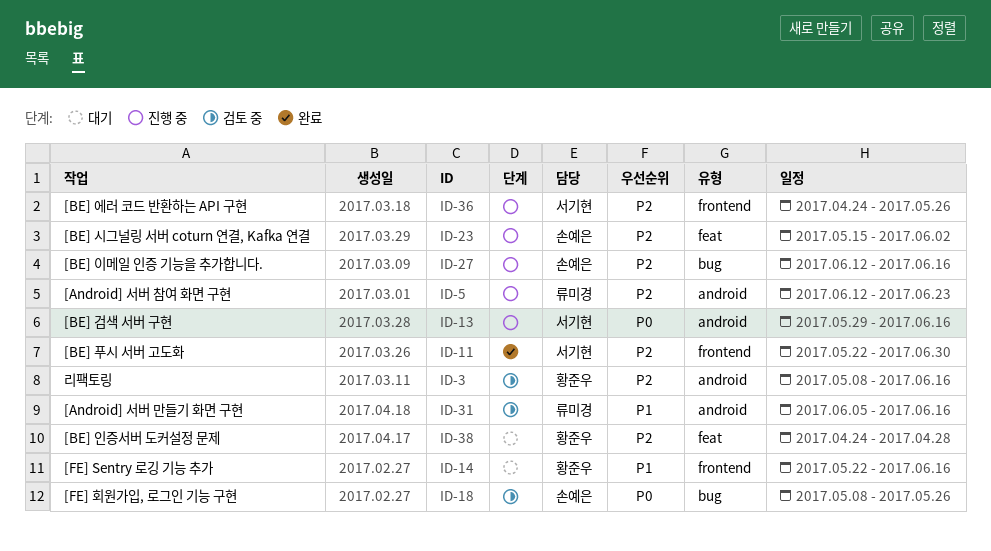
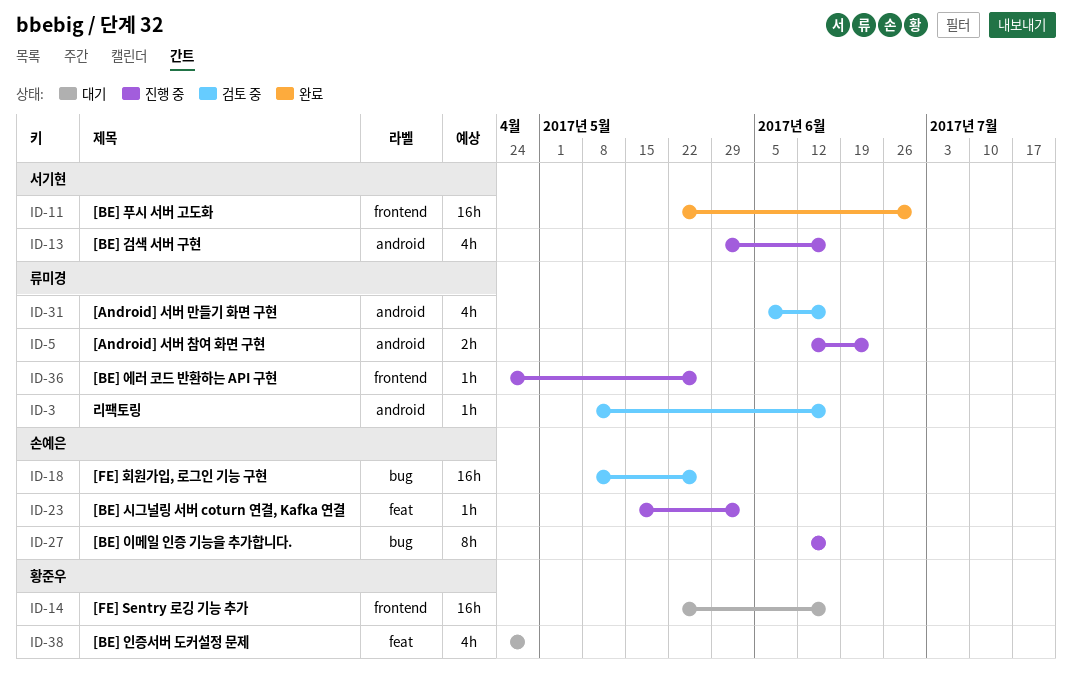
ID-3, owner: 황준우 -> 류미경
ID-36, owner: 서기현 -> 류미경

